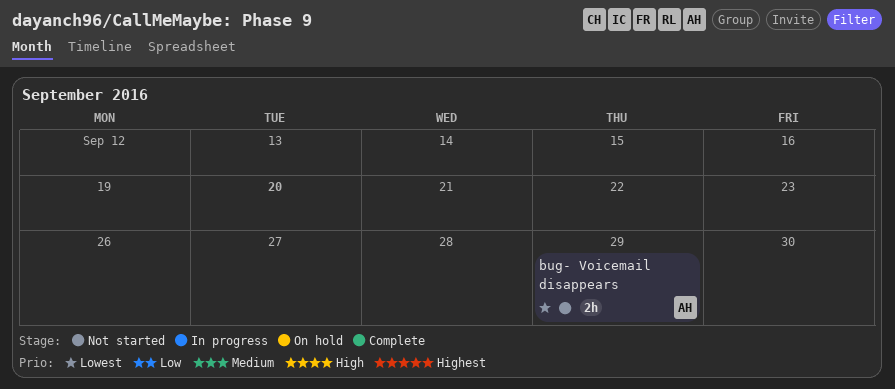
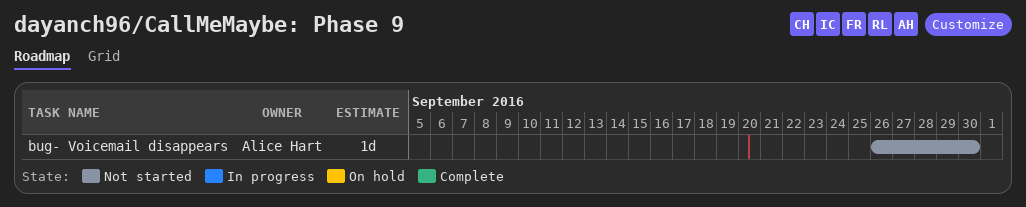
bug- Voicemail disappears, estimate: 2h -> 1d
bug- Voicemail disappears, due: Sep 29 -> Sep 30

